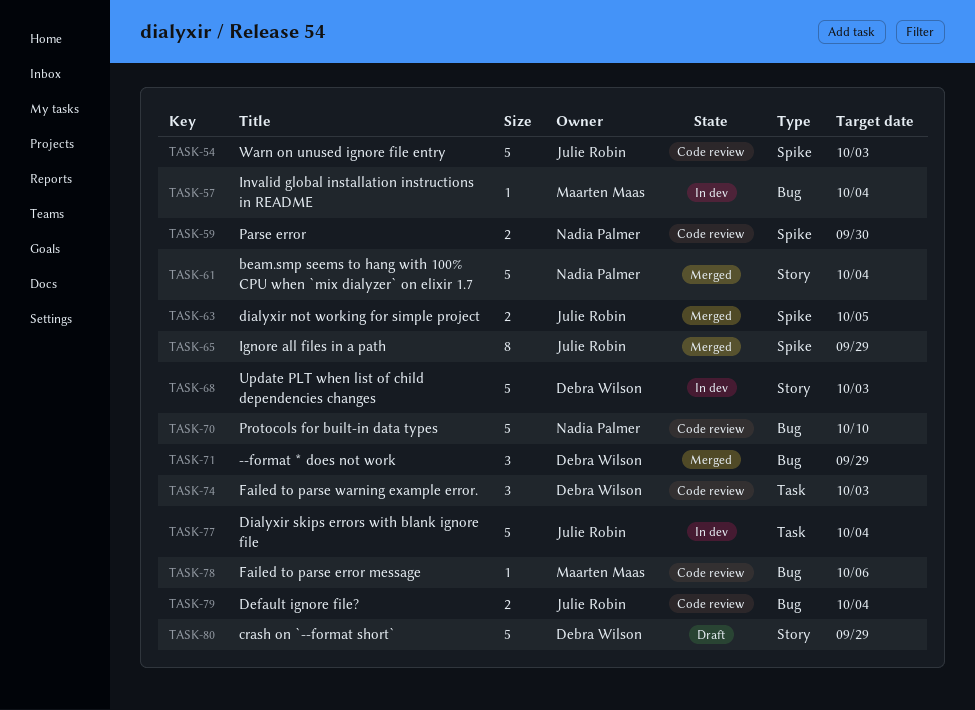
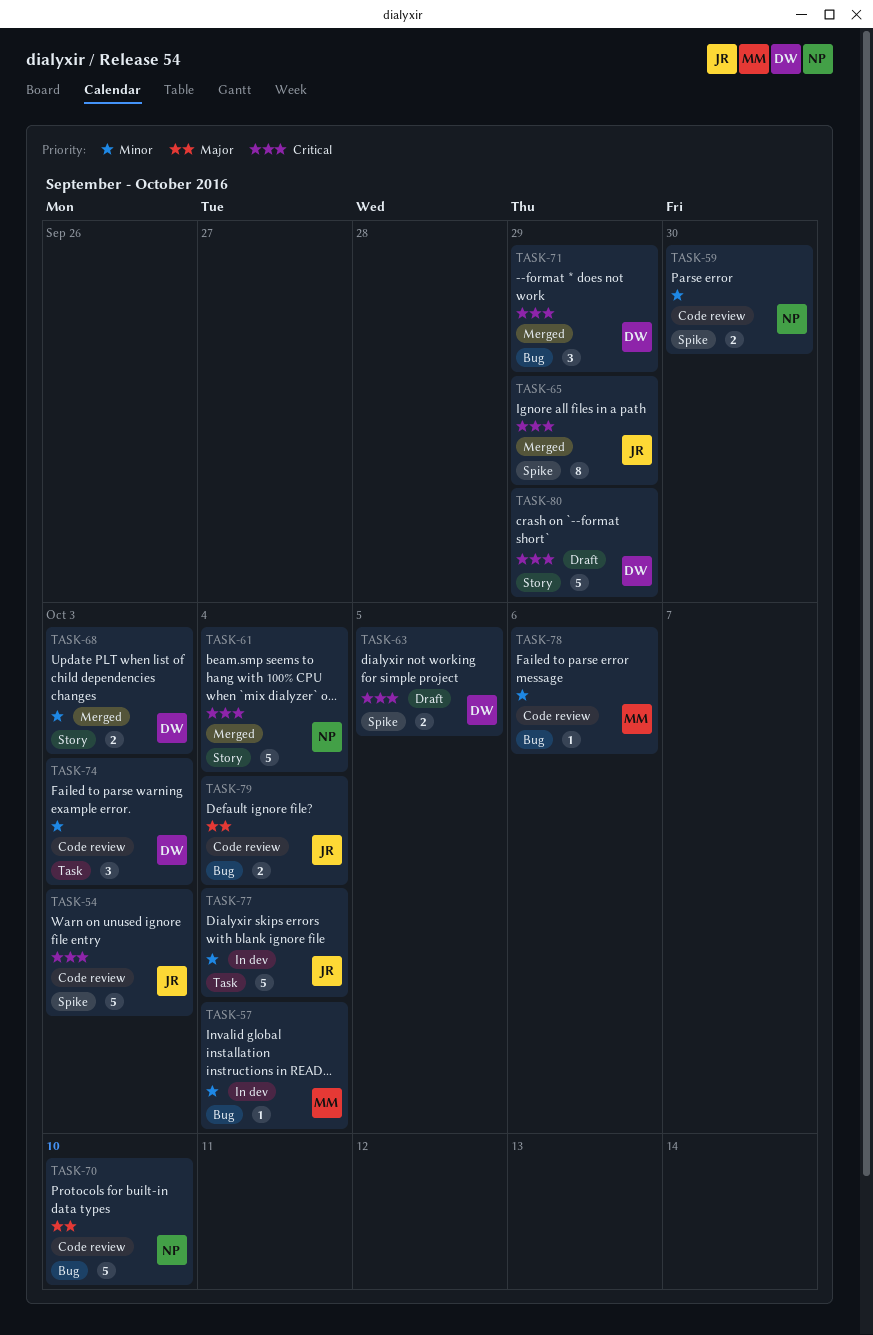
TASK-63, status: Merged -> Draft
TASK-63, owner: Julie Robin -> Debra Wilson
TASK-68, status: In dev -> Merged
TASK-68, estimate: 5 -> 2

